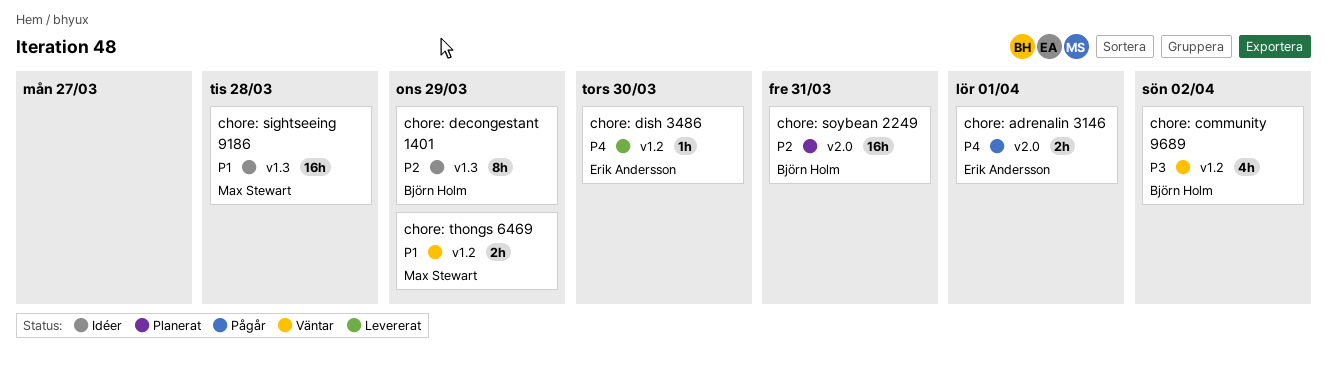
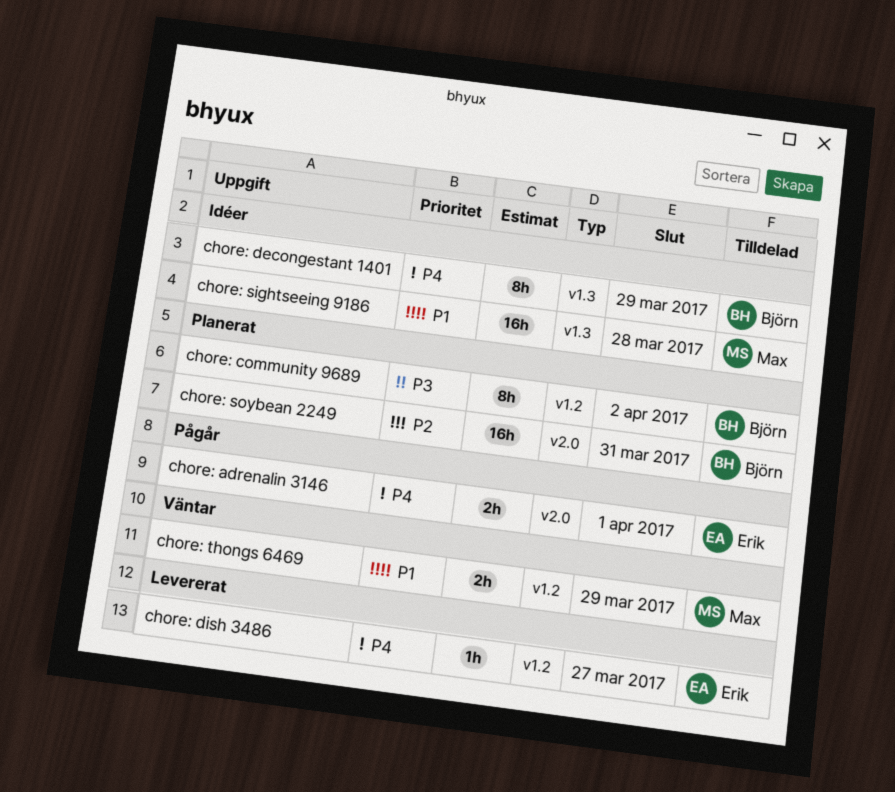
chore: community 9689, status: Väntar -> Planerat
chore: community 9689, estimate: 4h -> 8h
chore: decongestant 1401, priority: P2 -> P4
chore: dish 3486, due: Mar 30 -> Mar 27

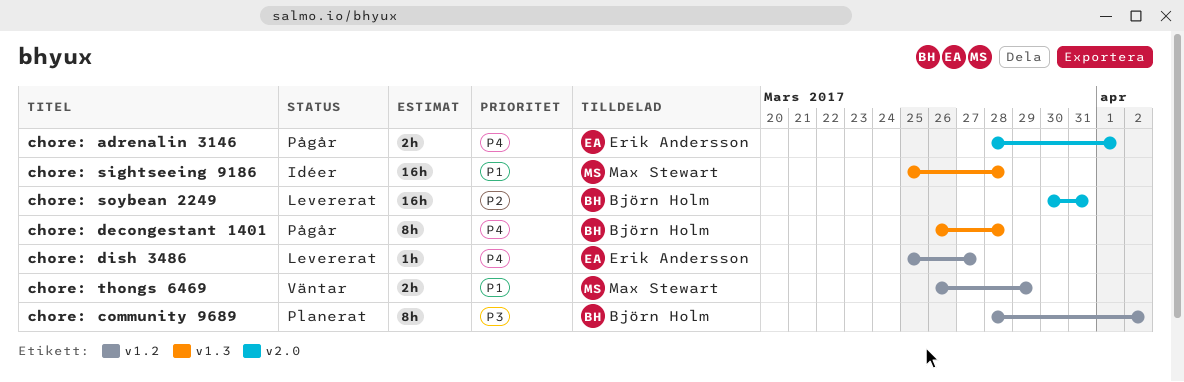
chore: decongestant 1401, status: Idéer -> Pågår
chore: decongestant 1401, due: Mar 29 -> Mar 28
chore: soybean 2249, status: Planerat -> Levererat

